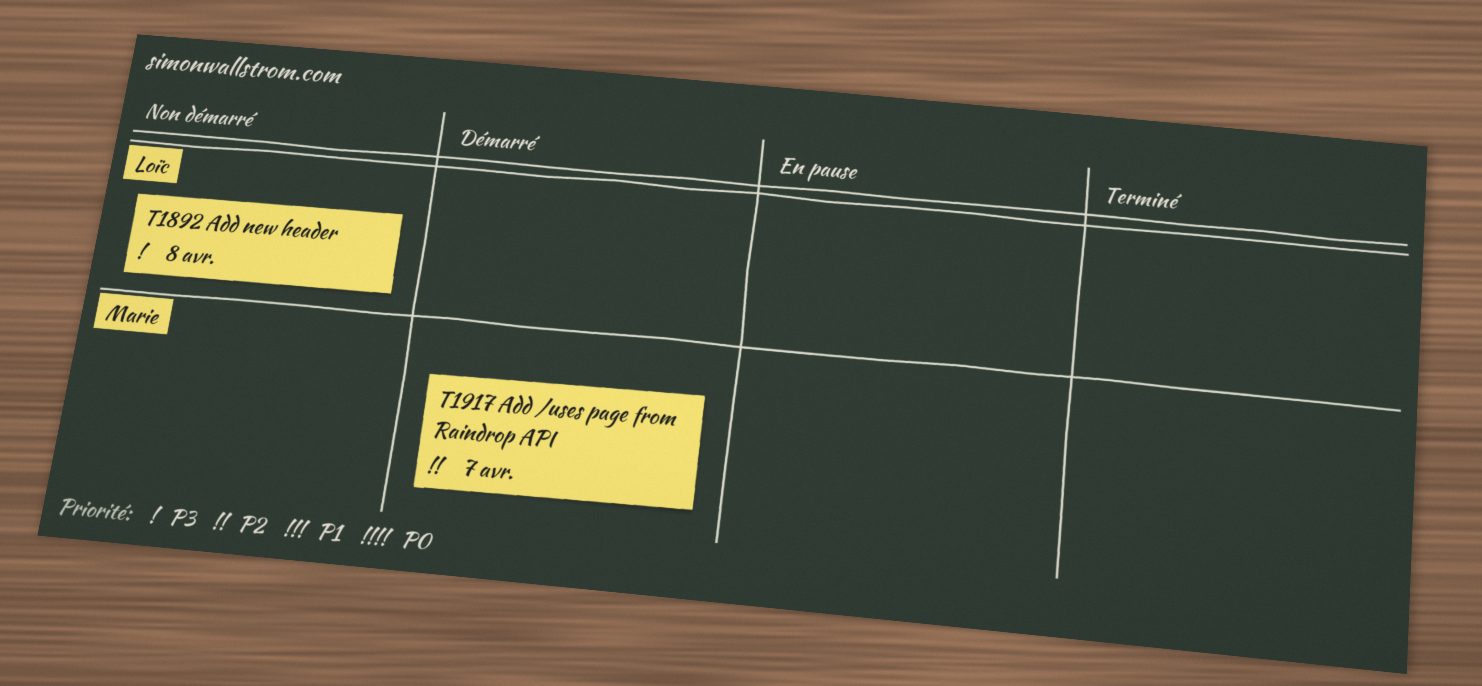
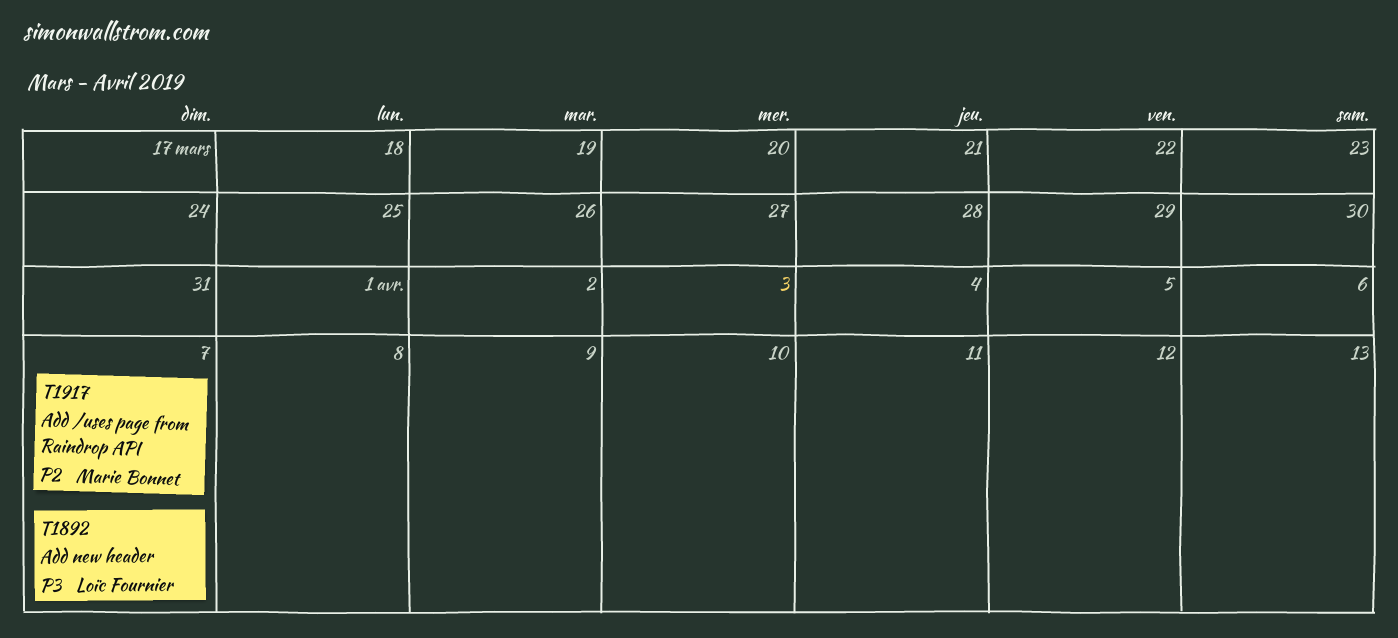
T1892, due: Apr 8 -> Apr 7

